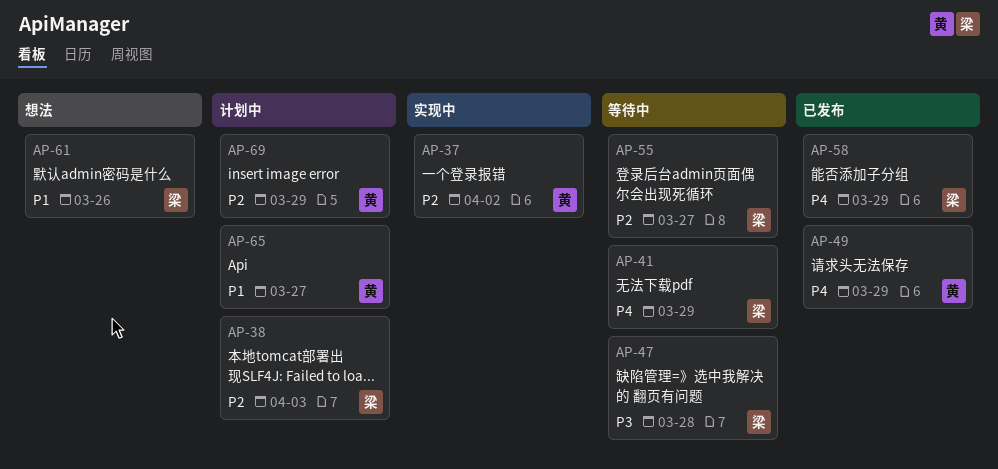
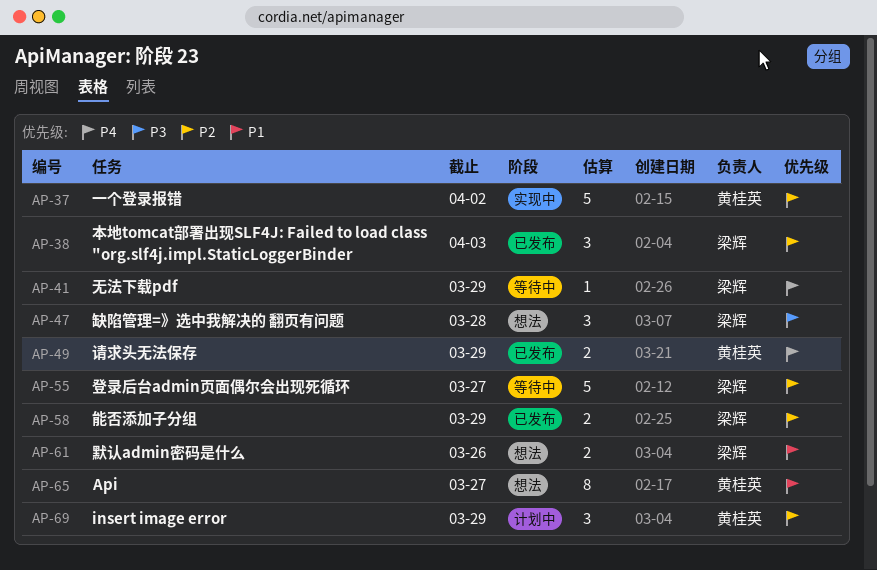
AP-38, status: 计划中 -> 已发布
AP-47, status: 等待中 -> 想法
AP-58, priority: P4 -> P2
AP-65, status: 计划中 -> 想法

